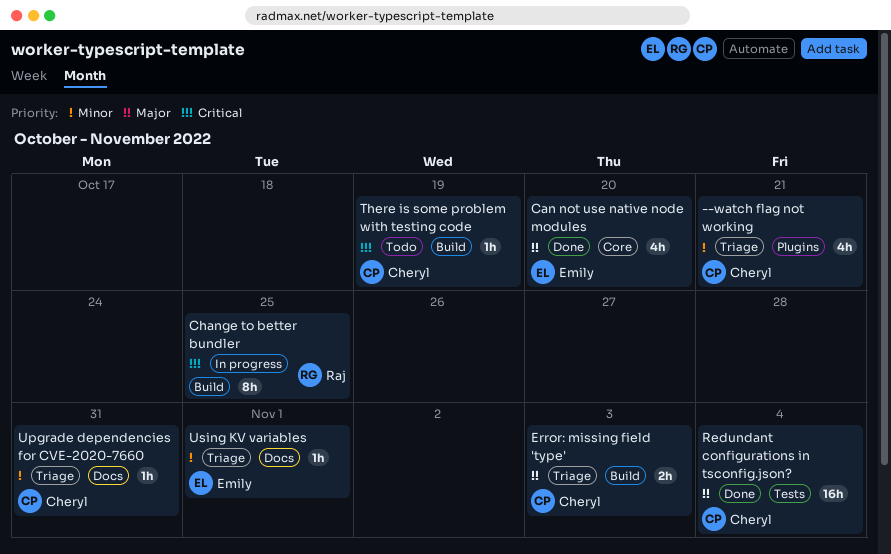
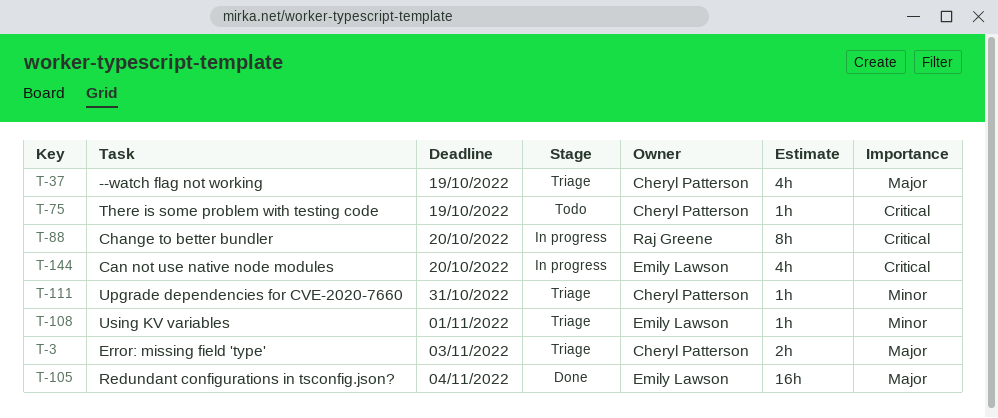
--watch flag not working, priority: Minor -> Major
--watch flag not working, due: Oct 21 -> Oct 19
Can not use native node modules, status: Done -> In progress
Can not use native node modules, priority: Major -> Critical
Change to better bundler, due: Oct 25 -> Oct 20
Redundant configurations in tsconfig.json?, owner: Cheryl Patterson -> Emily Lawson

